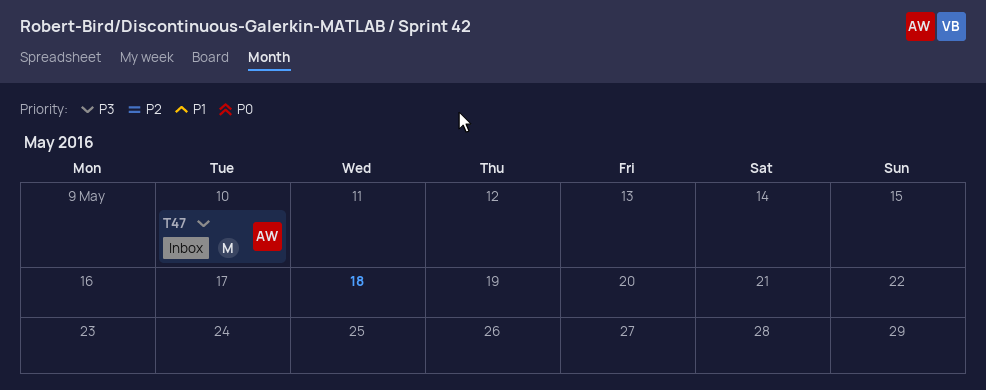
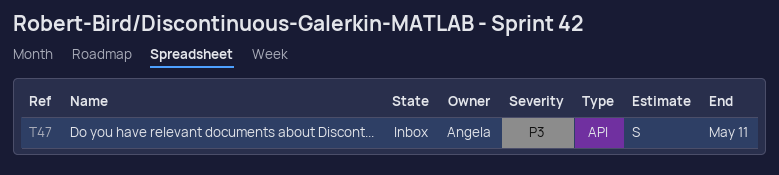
T47, estimate: M -> S
T47, due: May 10 -> May 11

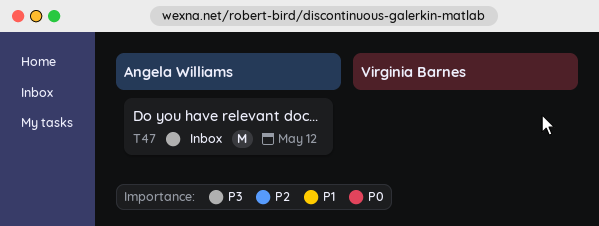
T47, estimate: S -> M
T47, due: May 11 -> May 12

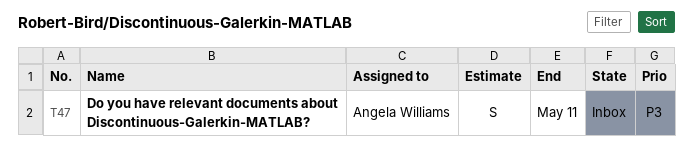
T47, estimate: M -> S
T47, due: May 12 -> May 11

